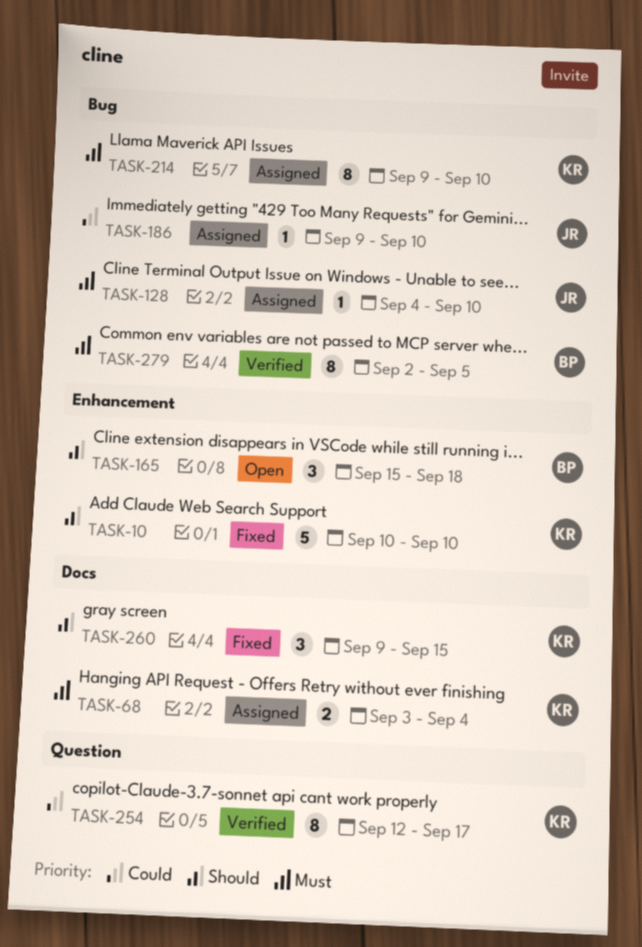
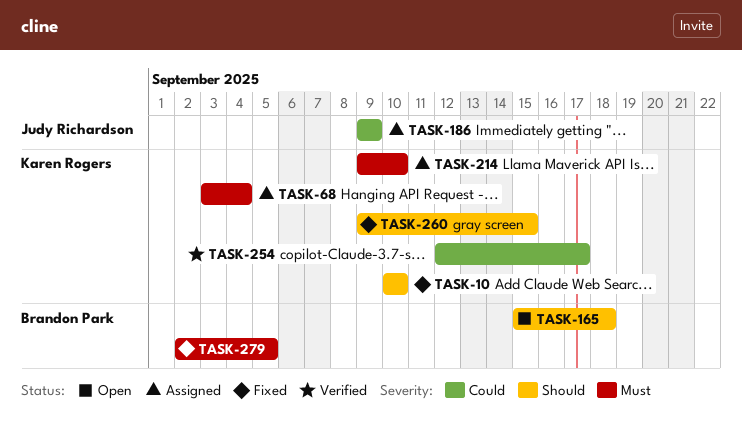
TASK-128: present -> none
TASK-186, due: Sep 10 -> Sep 9
TASK-279, status: Verified -> Fixed

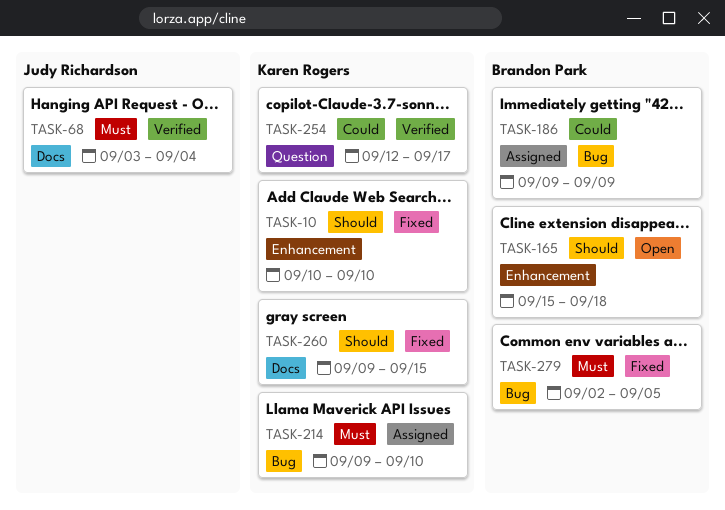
TASK-68, status: Assigned -> Verified
TASK-68, owner: Karen Rogers -> Judy Richardson
TASK-186, owner: Judy Richardson -> Brandon Park

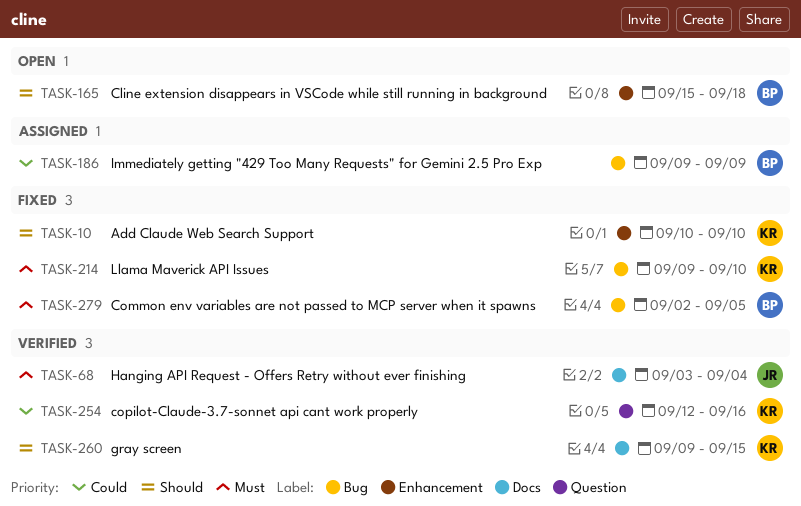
TASK-214, status: Assigned -> Fixed
TASK-254, due: Sep 17 -> Sep 16
TASK-260, status: Fixed -> Verified

